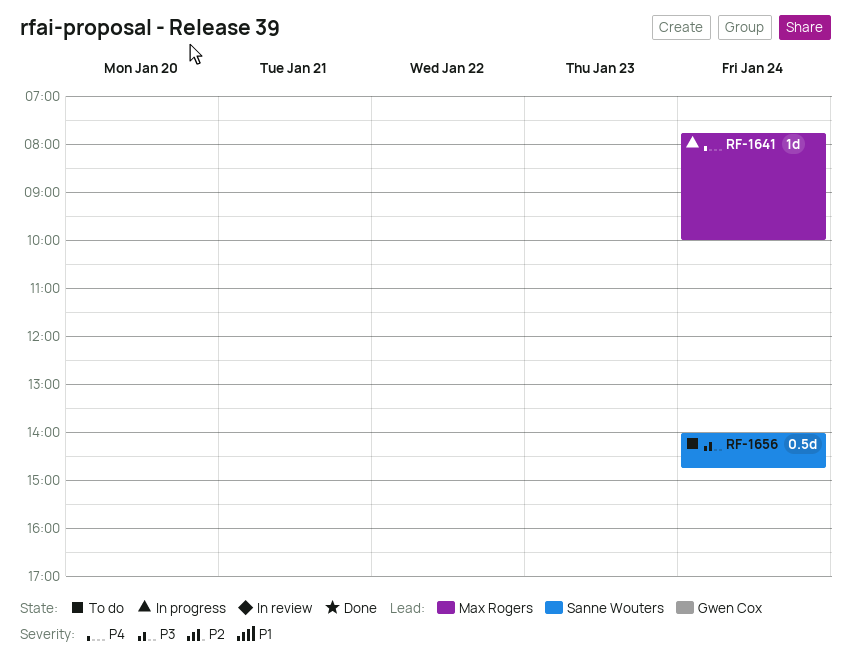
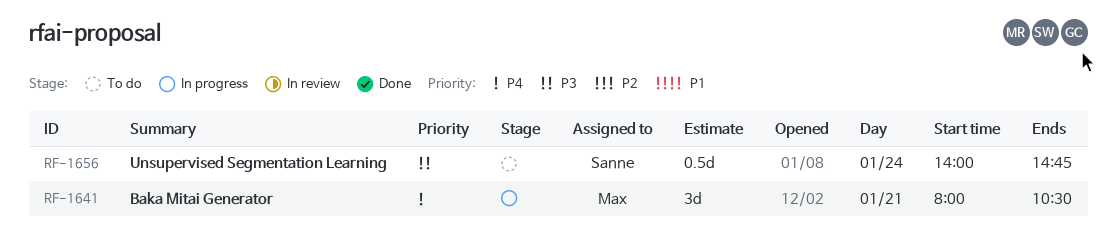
RF-1641, estimate: 1d -> 3d
RF-1641, day: Jan 24 -> Jan 21
RF-1641, begins: 07:45 -> 08:00
RF-1641, ends: 10:00 -> 10:30

